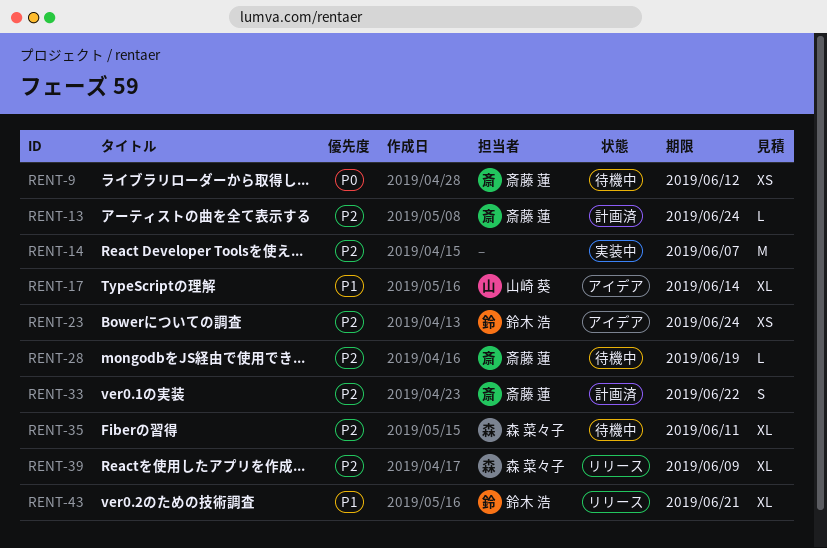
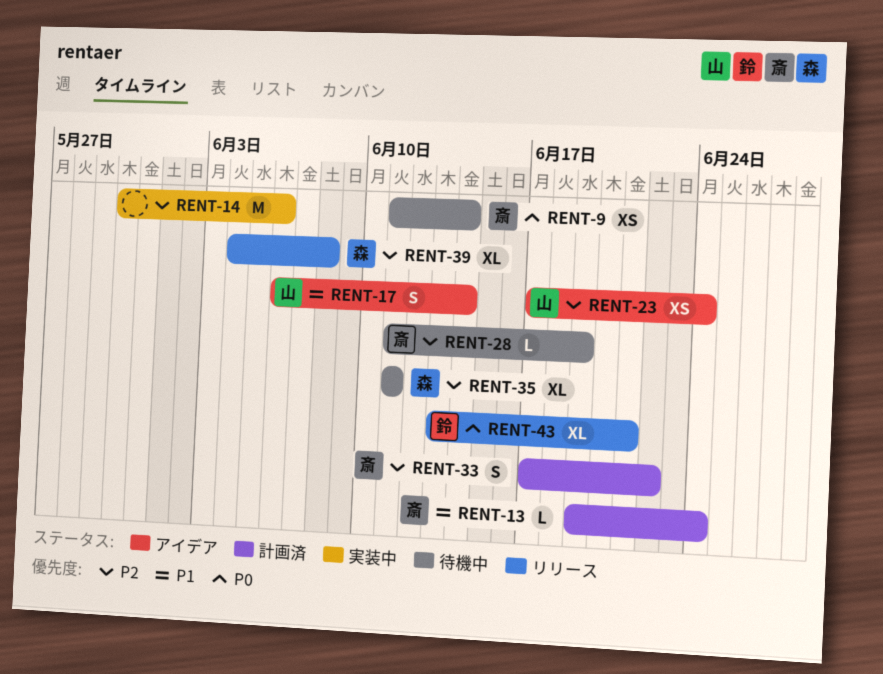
RENT-9, due: Jun 12 -> Jun 14
RENT-13, priority: P2 -> P1
RENT-14, due: Jun 7 -> Jun 6
RENT-17, estimate: XL -> S
RENT-23, owner: 鈴木 浩 -> 山崎 葵
RENT-39, due: Jun 9 -> Jun 8
RENT-43, priority: P1 -> P0

